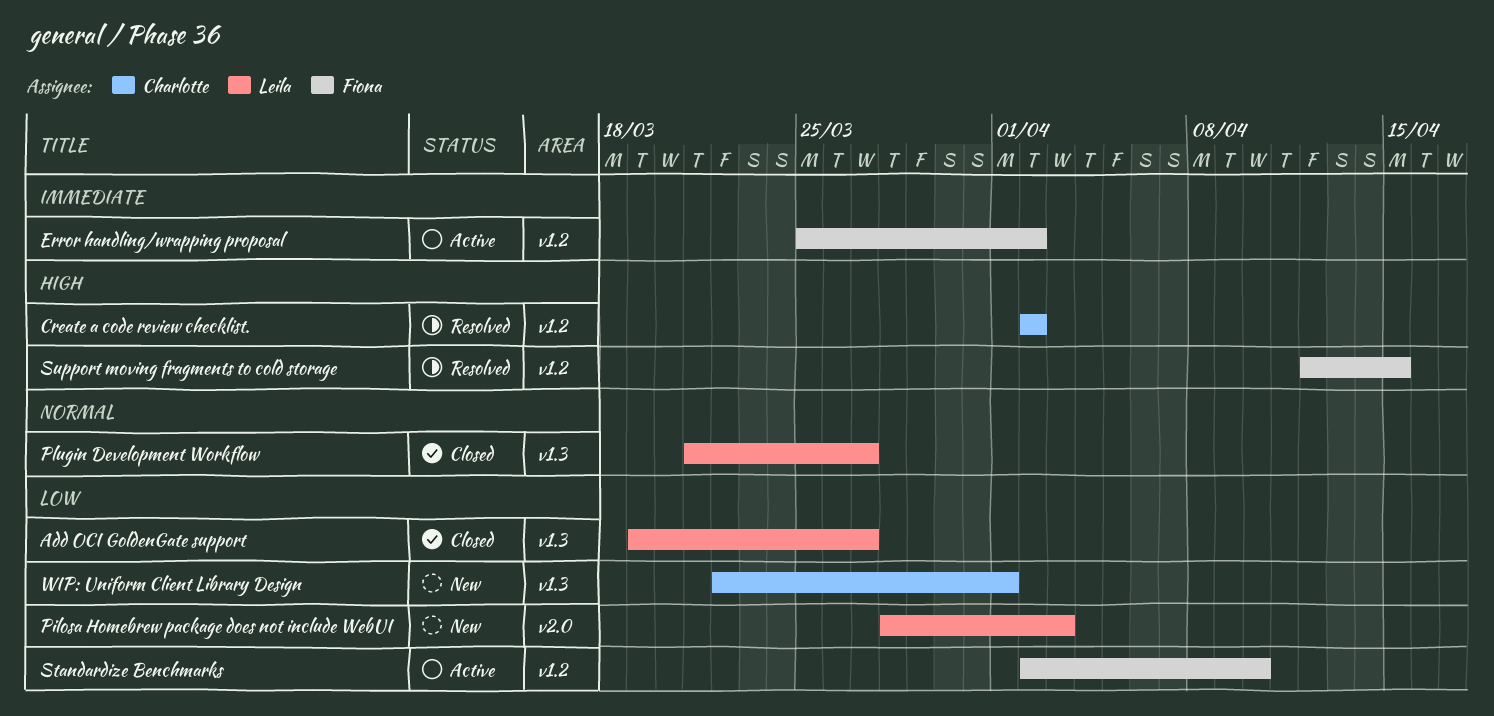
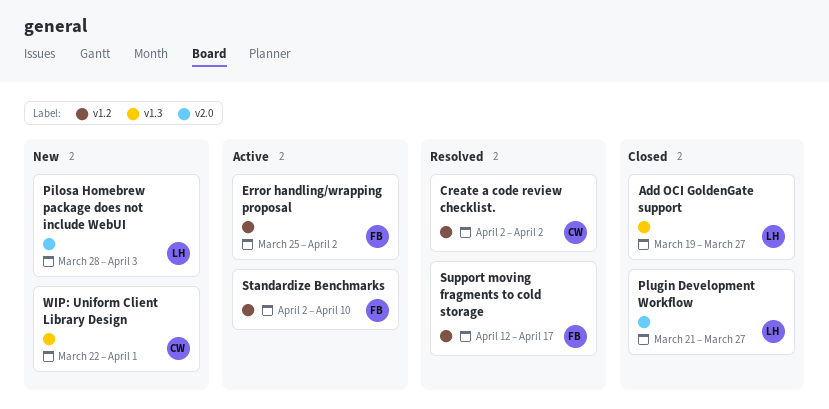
Plugin Development Workflow, label: v1.3 -> v2.0
Support moving fragments to cold storage, due: Apr 15 -> Apr 17

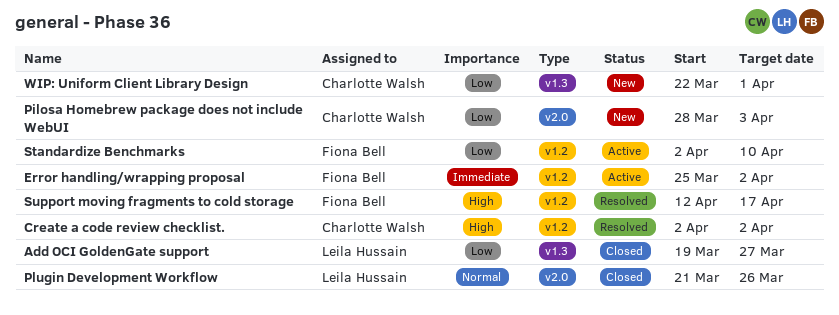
Pilosa Homebrew package does not include WebUI, owner: Leila Hussain -> Charlotte Walsh
Plugin Development Workflow, due: Mar 27 -> Mar 26

